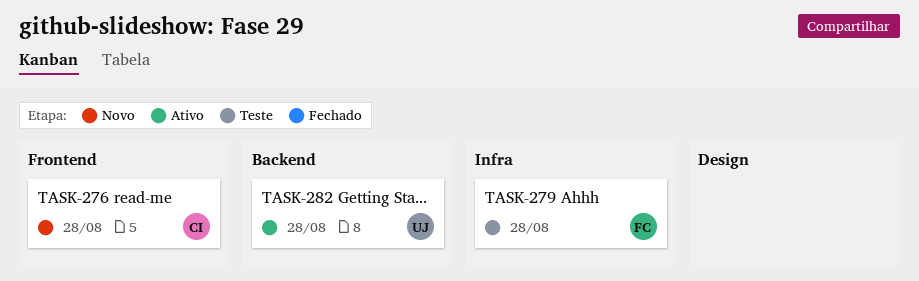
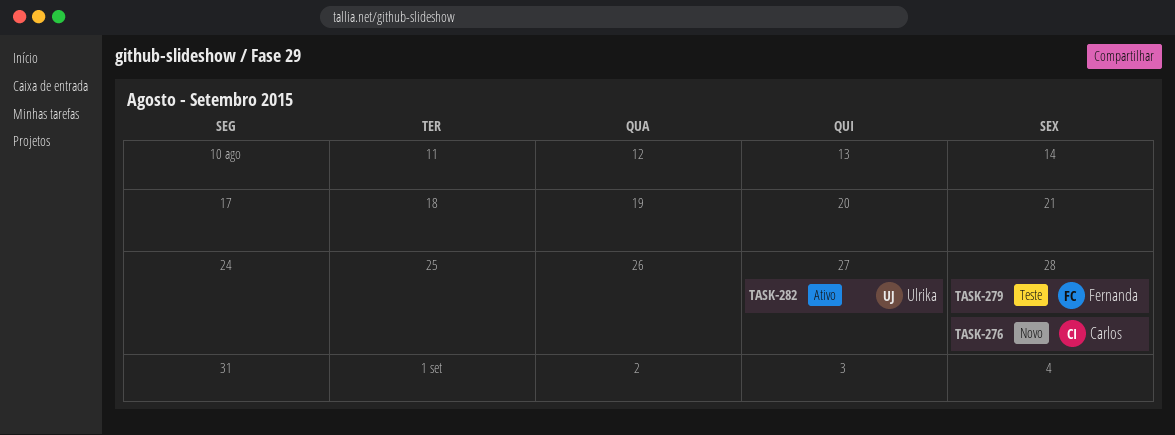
TASK-282, due: Aug 28 -> Aug 27

